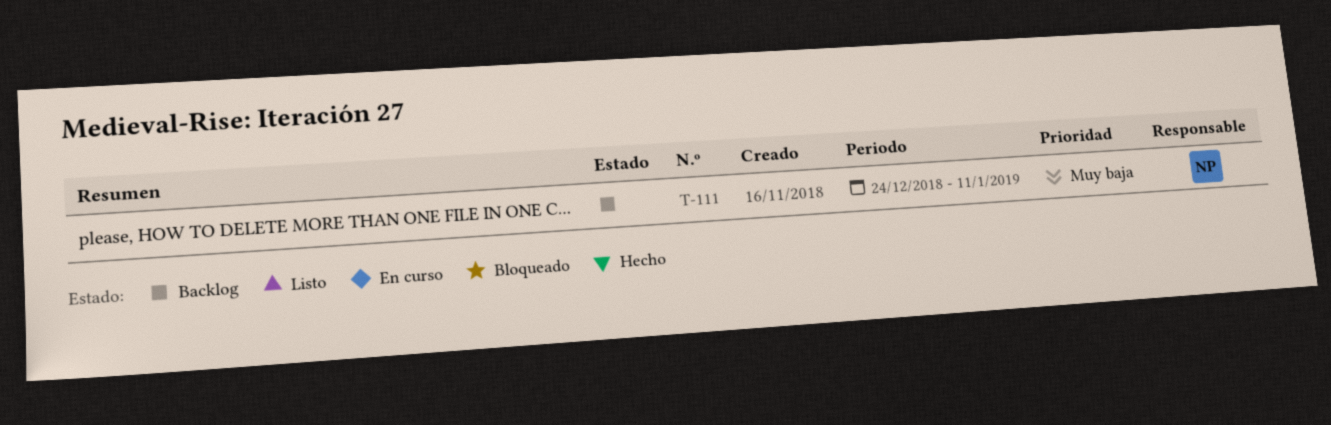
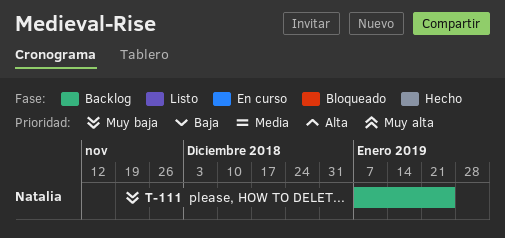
T-111, start: Dec 24 -> Jan 7
T-111, due: Jan 11 -> Jan 25

